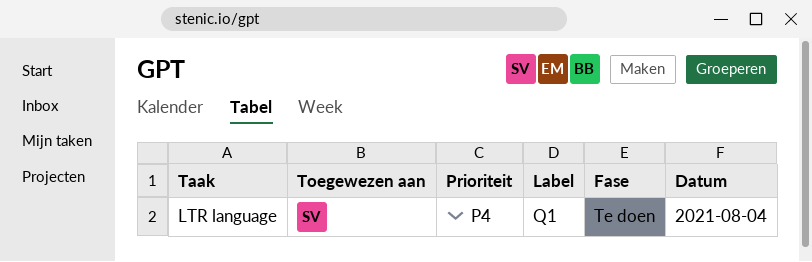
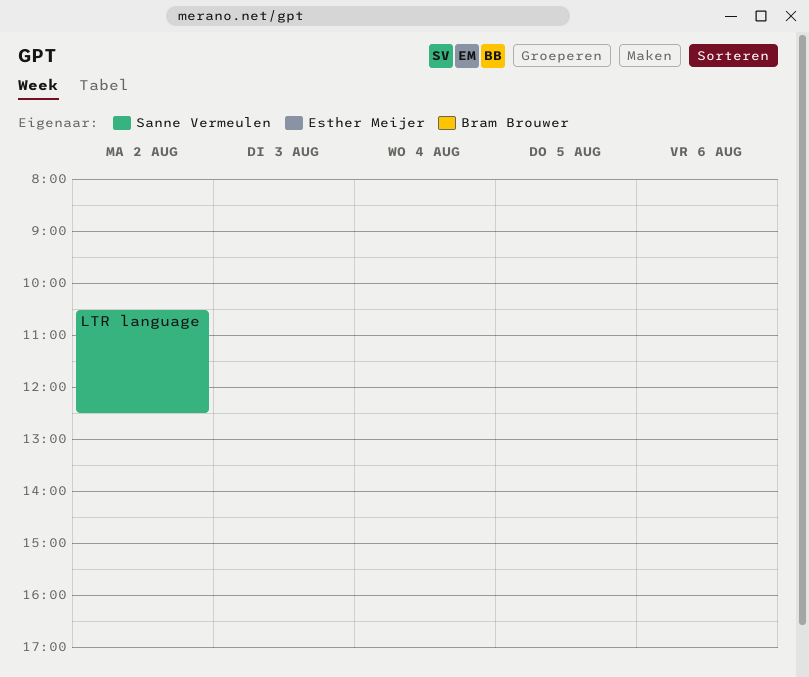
LTR language, day: Aug 4 -> Aug 2

